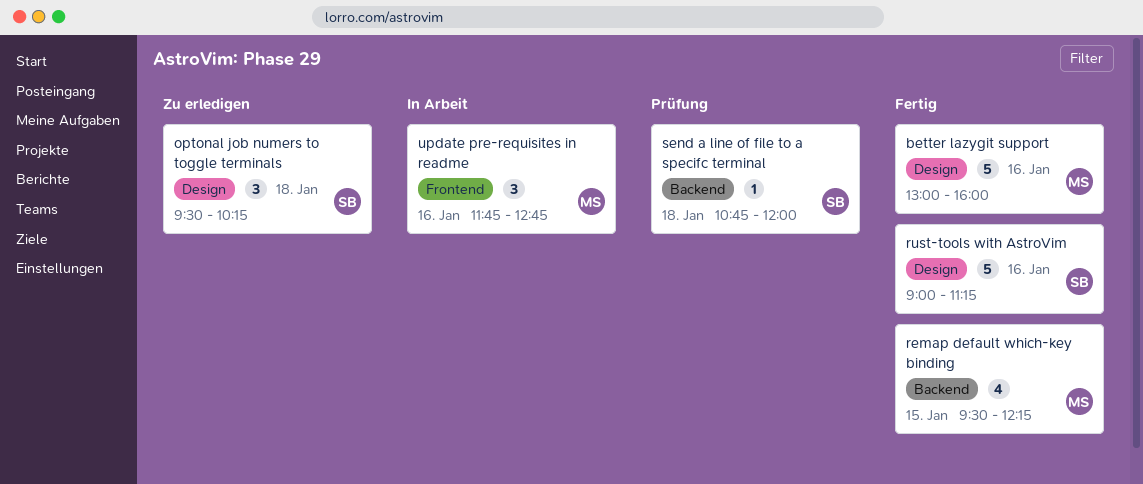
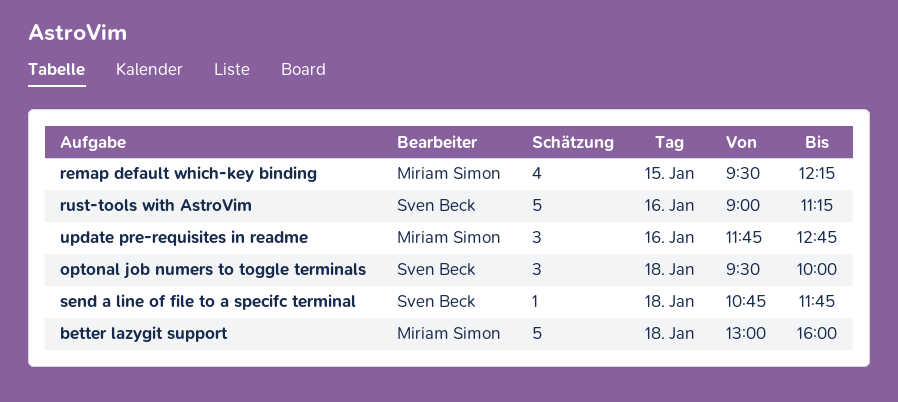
better lazygit support, day: Jan 16 -> Jan 18
optonal job numers to toggle terminals, ends: 10:15 -> 10:00
send a line of file to a specifc terminal, ends: 12:00 -> 11:45

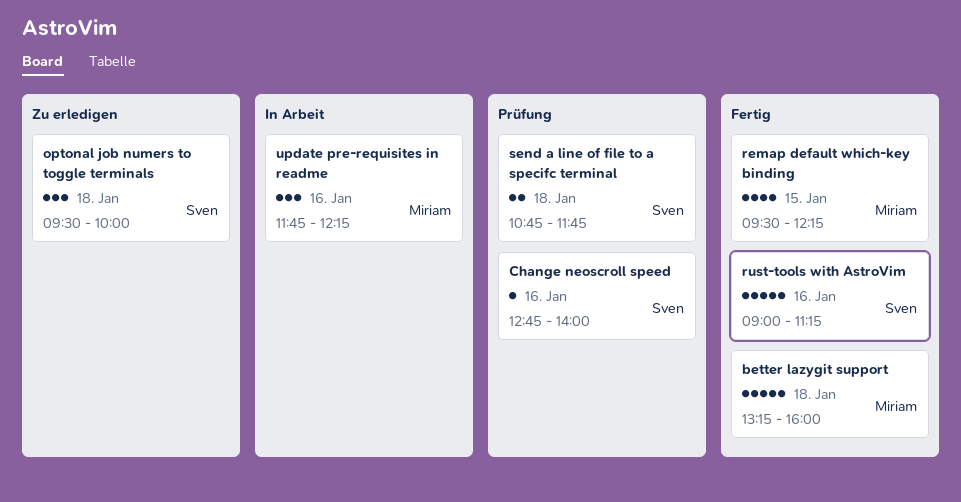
better lazygit support, begins: 13:00 -> 13:15
Change neoscroll speed: none -> present
send a line of file to a specifc terminal, estimate: 1 -> 2
update pre-requisites in readme, ends: 12:45 -> 12:15

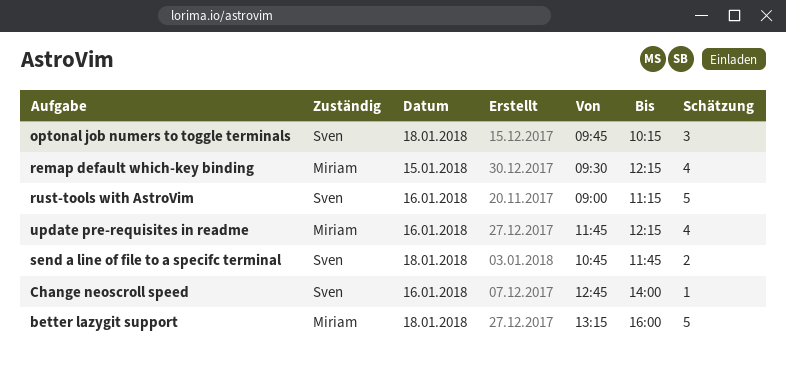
optonal job numers to toggle terminals, begins: 09:30 -> 09:45
optonal job numers to toggle terminals, ends: 10:00 -> 10:15
update pre-requisites in readme, estimate: 3 -> 4

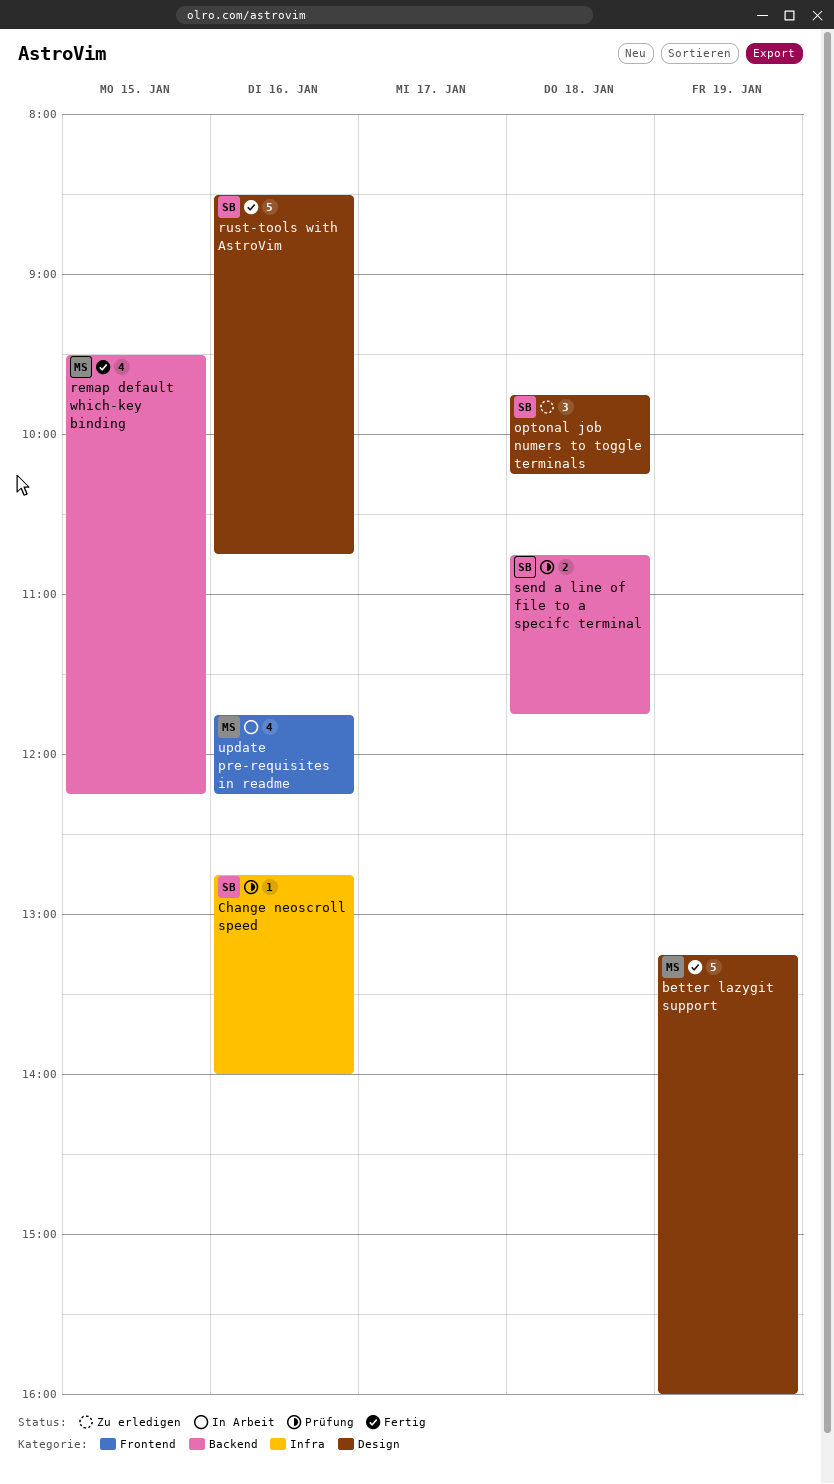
better lazygit support, day: Jan 18 -> Jan 19
rust-tools with AstroVim, begins: 09:00 -> 08:30
rust-tools with AstroVim, ends: 11:15 -> 10:45

